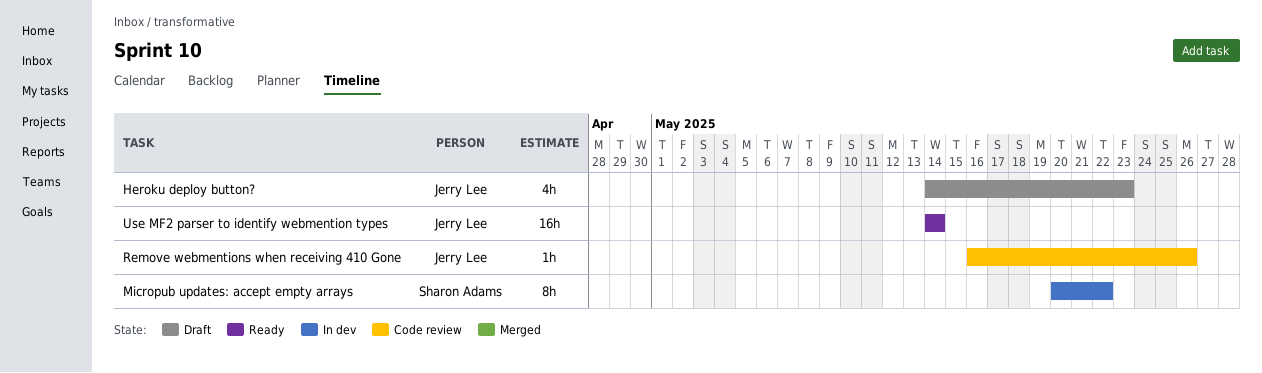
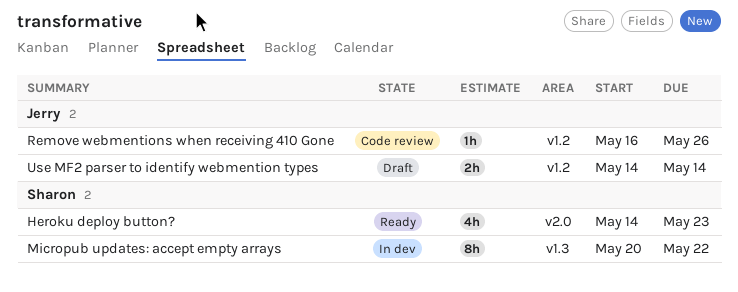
Heroku deploy button?, status: Draft -> Ready
Heroku deploy button?, owner: Jerry Lee -> Sharon Adams
Use MF2 parser to identify webmention types, status: Ready -> Draft
Use MF2 parser to identify webmention types, estimate: 16h -> 2h

